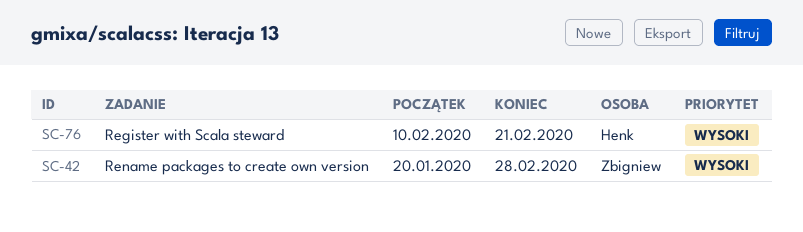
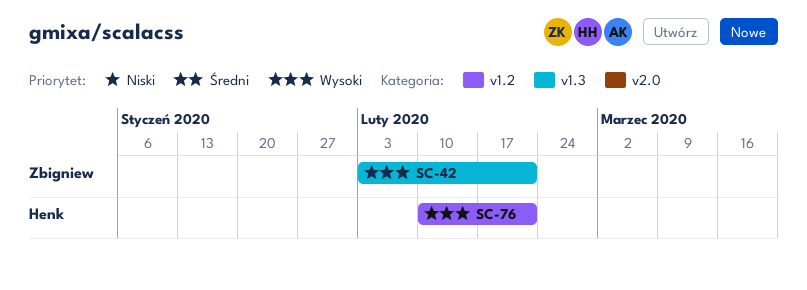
SC-42, start: Jan 20 -> Feb 3
SC-42, due: Feb 28 -> Feb 21

